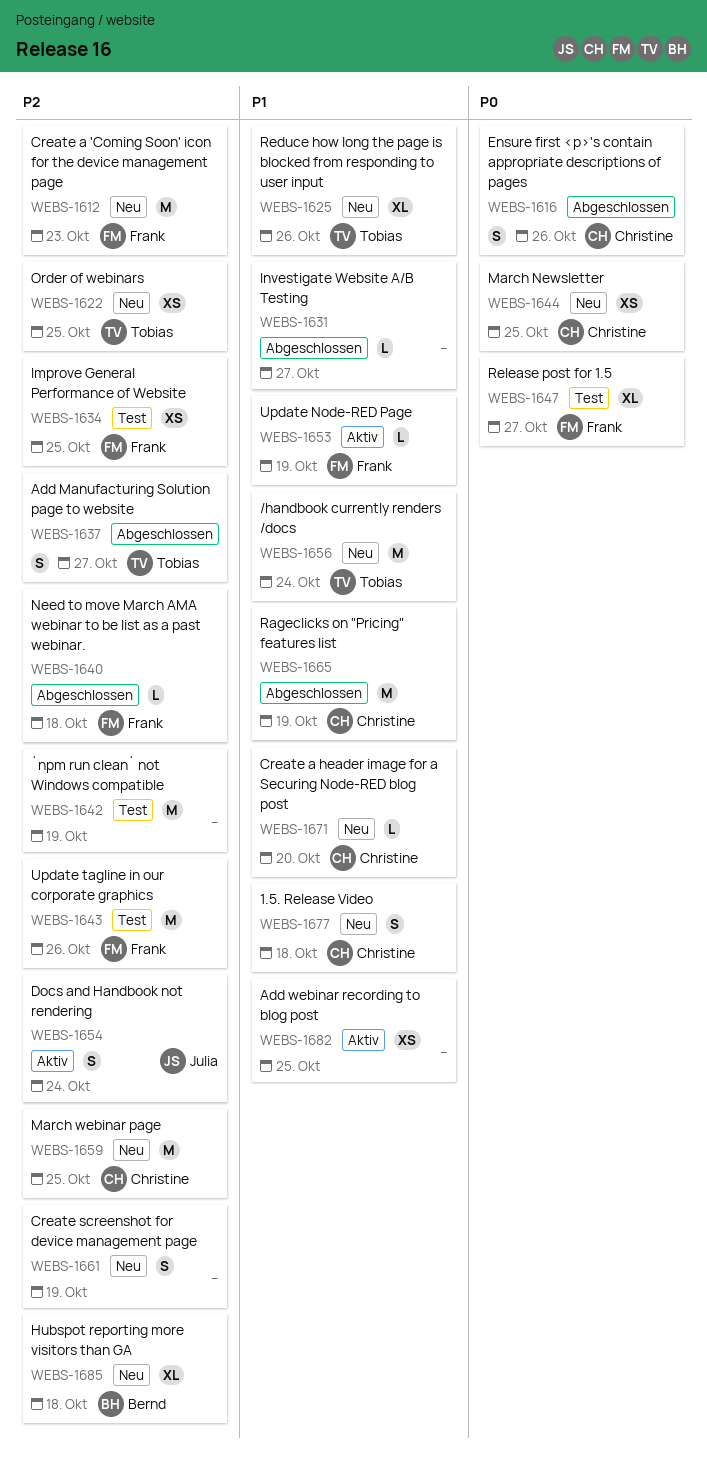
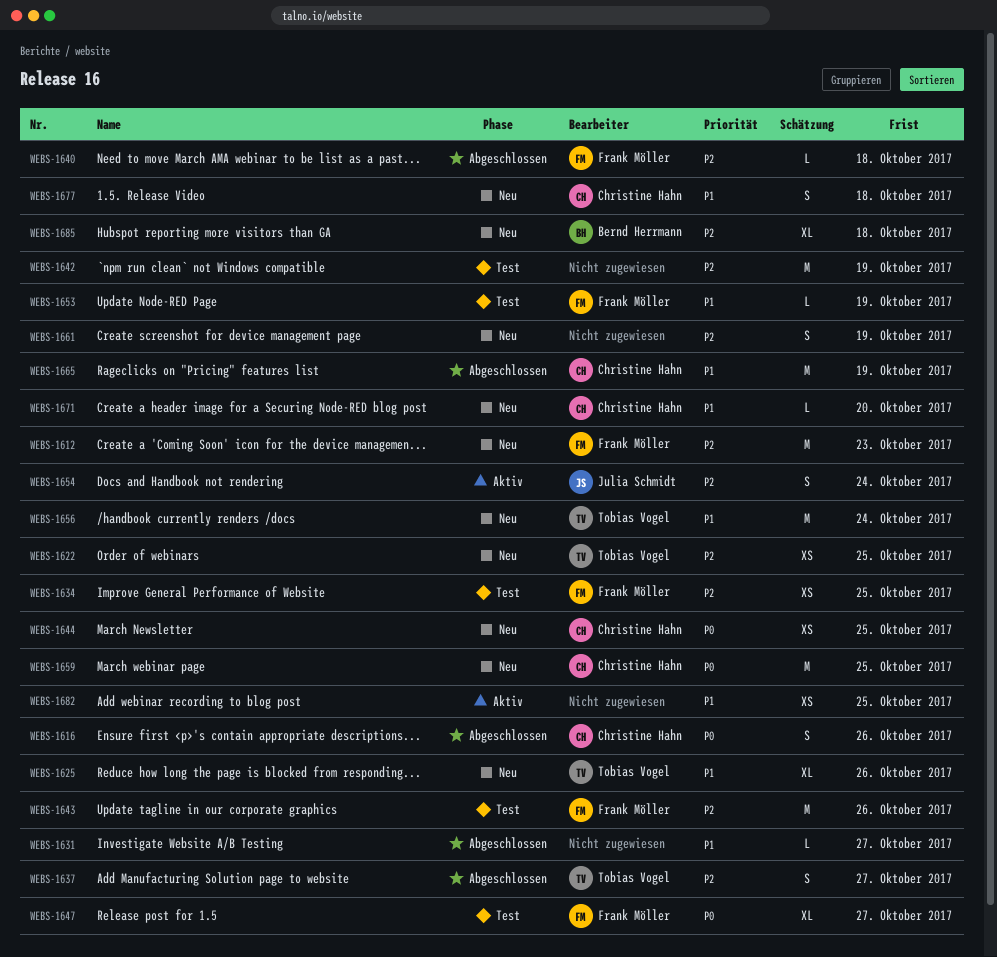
WEBS-1653, status: Aktiv -> Test
WEBS-1659, priority: P2 -> P0

